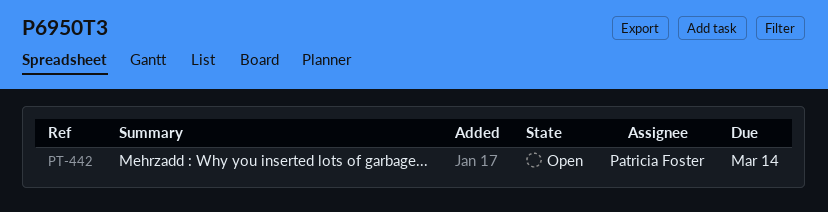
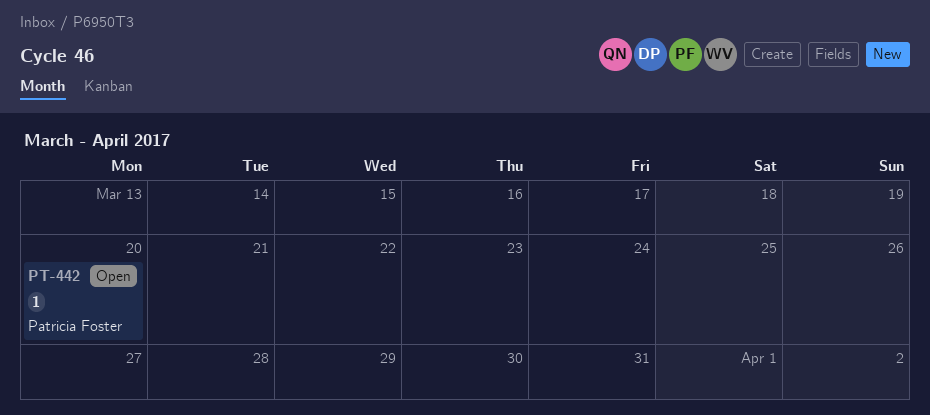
PT-442, due: Mar 14 -> Mar 20

